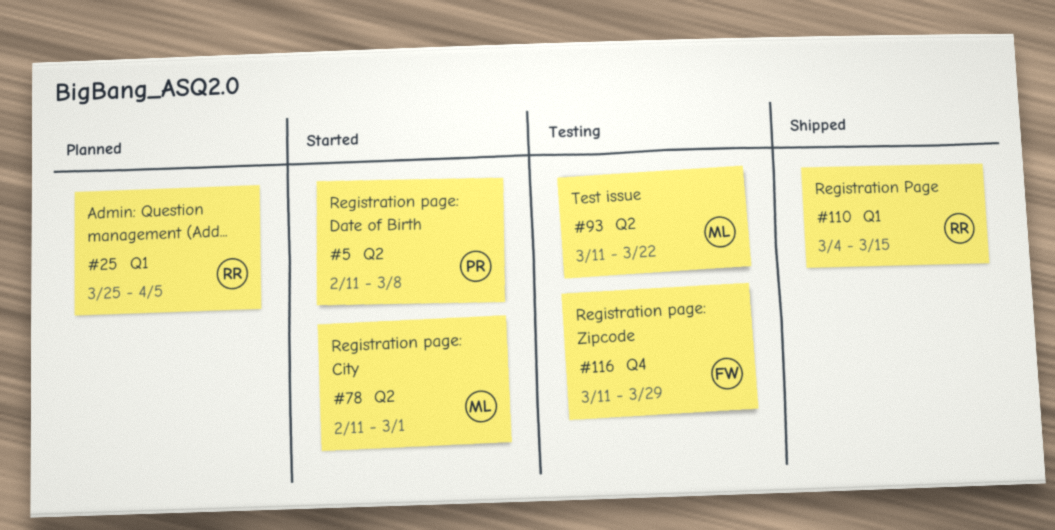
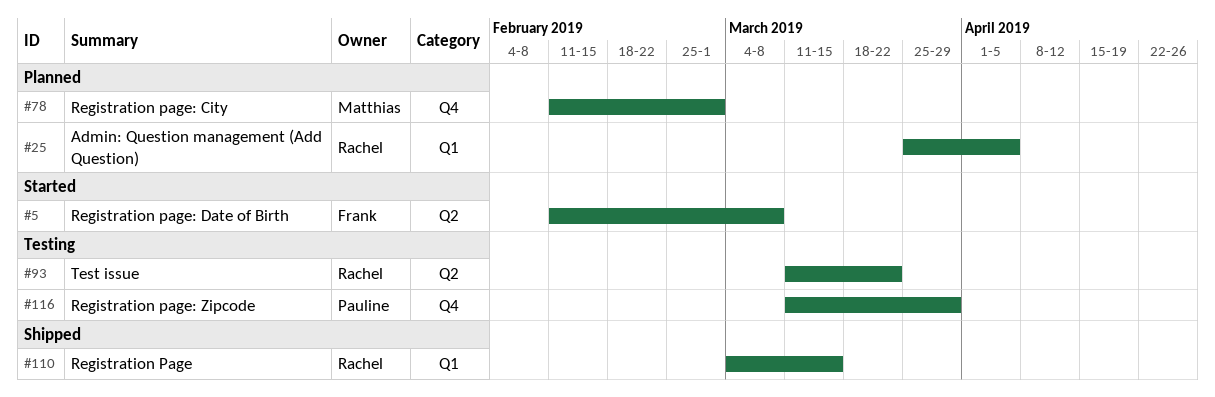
#5, owner: Pauline -> Frank
#78, status: Started -> Planned
#78, label: Q2 -> Q4
#93, owner: Matthias -> Rachel
#116, owner: Frank -> Pauline

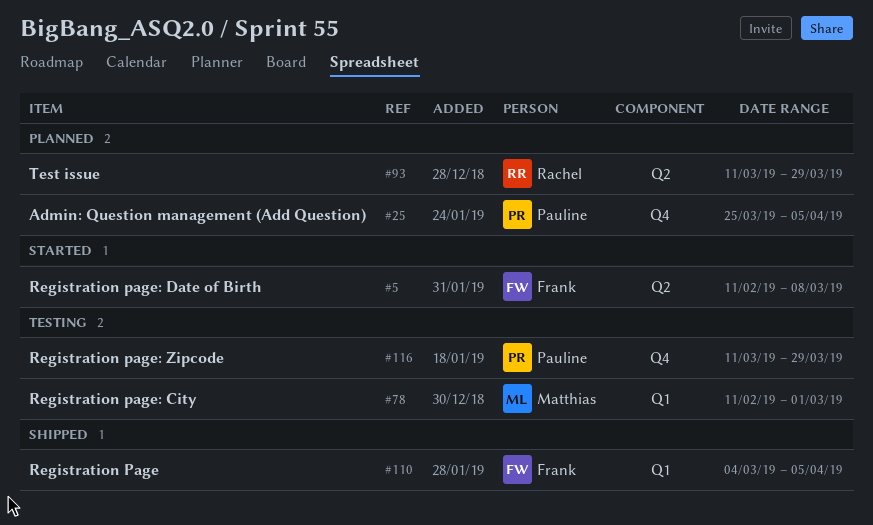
#25, owner: Rachel -> Pauline
#25, label: Q1 -> Q4
#78, status: Planned -> Testing
#78, label: Q4 -> Q1
#93, status: Testing -> Planned
#93, due: Mar 22 -> Mar 29
#110, owner: Rachel -> Frank
#110, due: Mar 15 -> Apr 5

